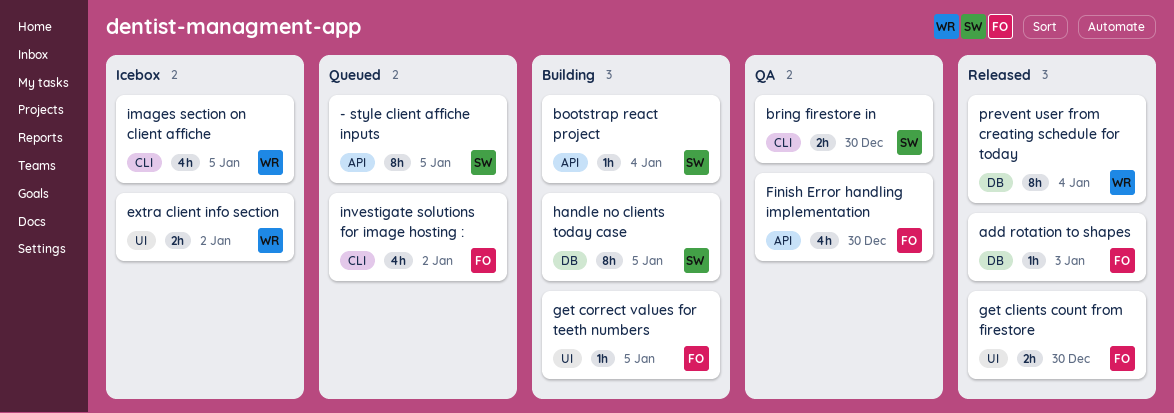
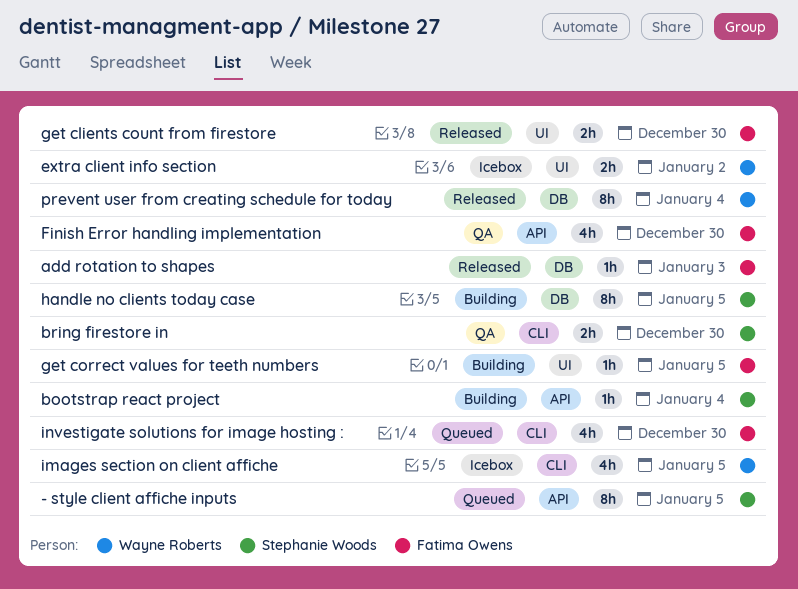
investigate solutions for image hosting :, due: Jan 2 -> Dec 30

